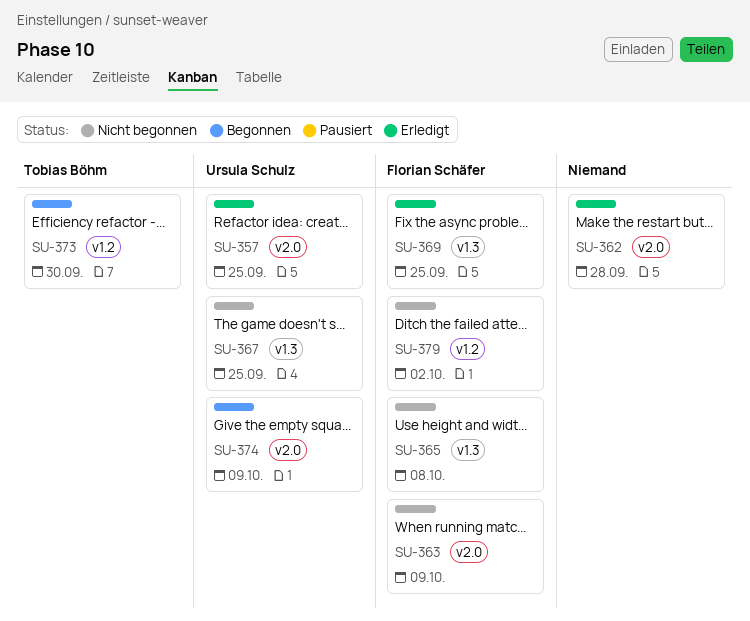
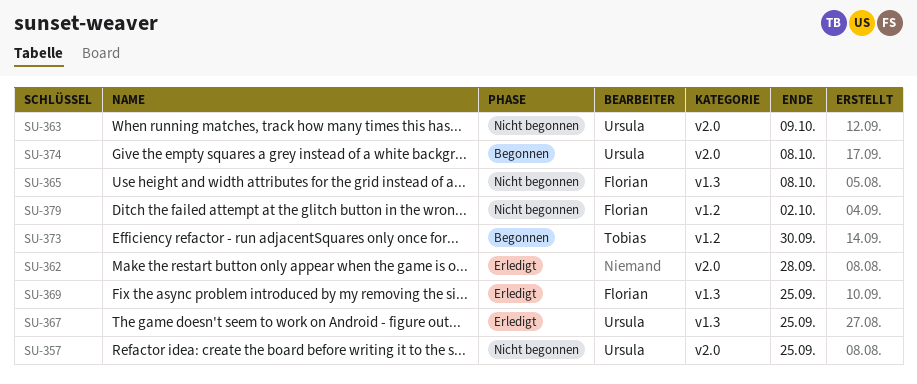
SU-357, status: Erledigt -> Nicht begonnen
SU-363, owner: Florian Schäfer -> Ursula Schulz
SU-367, status: Nicht begonnen -> Erledigt
SU-374, due: Oct 9 -> Oct 8

